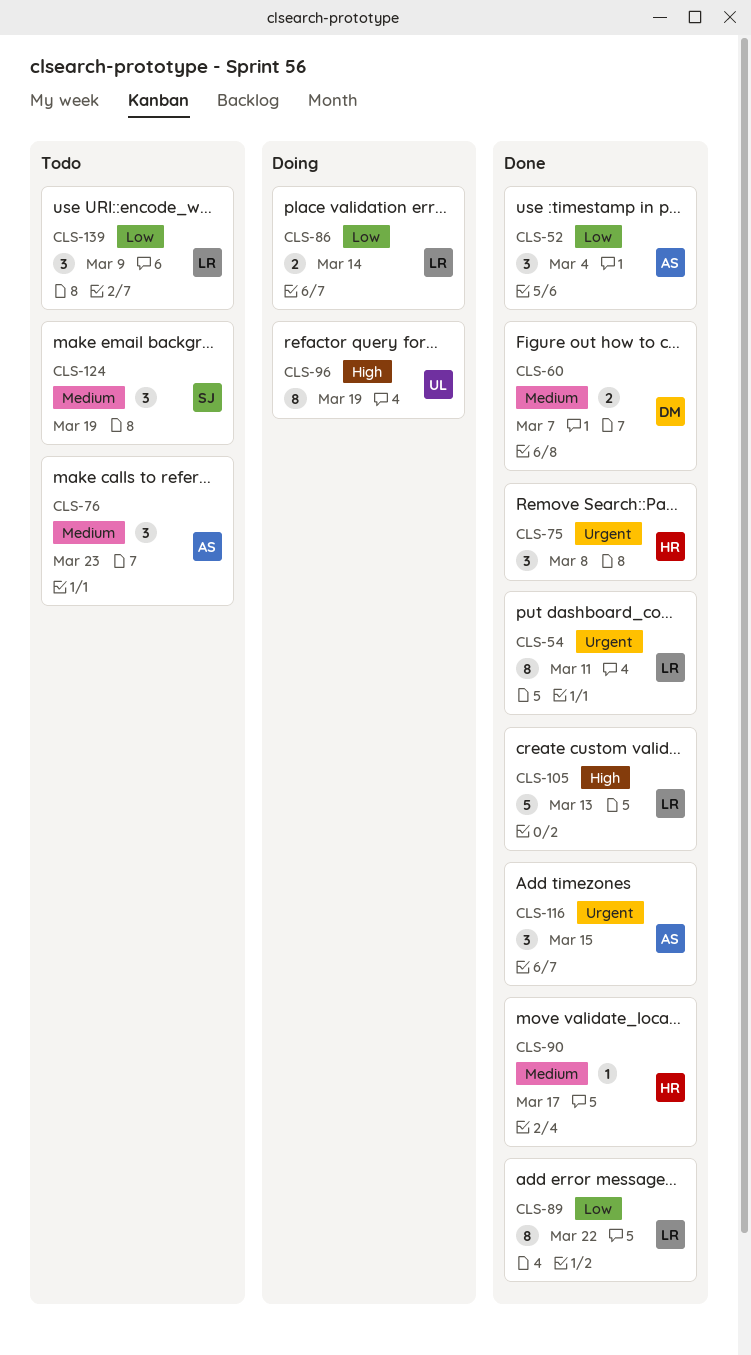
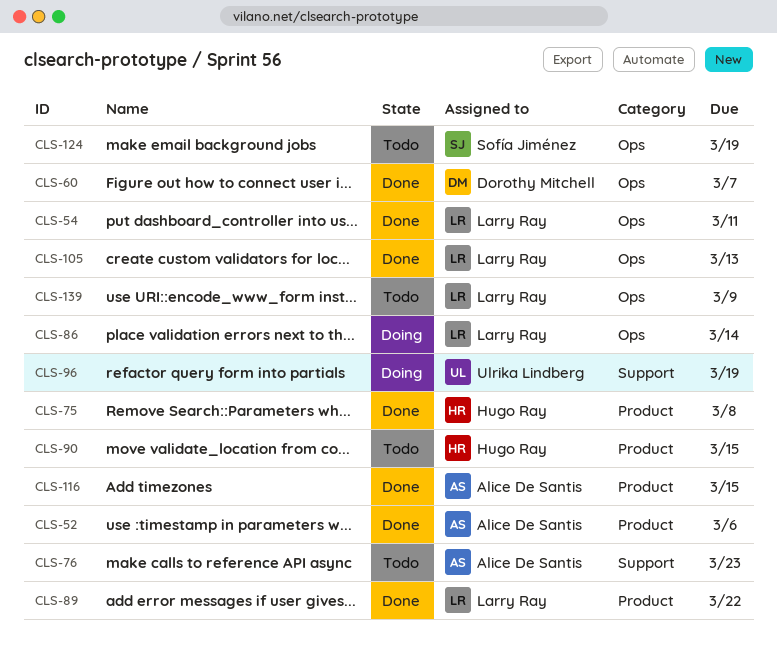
CLS-52, due: Mar 4 -> Mar 6
CLS-90, status: Done -> Todo
CLS-90, due: Mar 17 -> Mar 15

